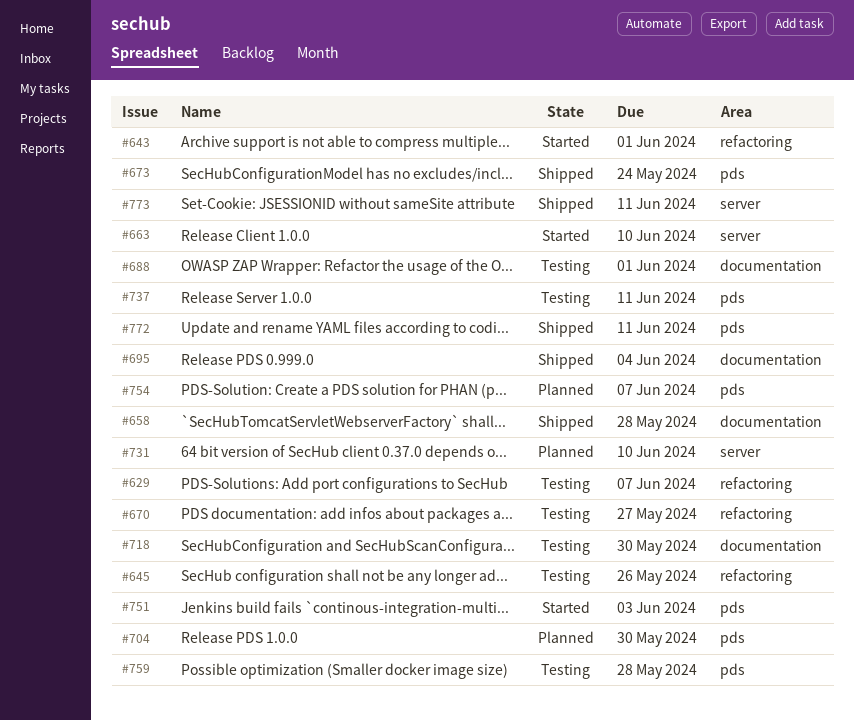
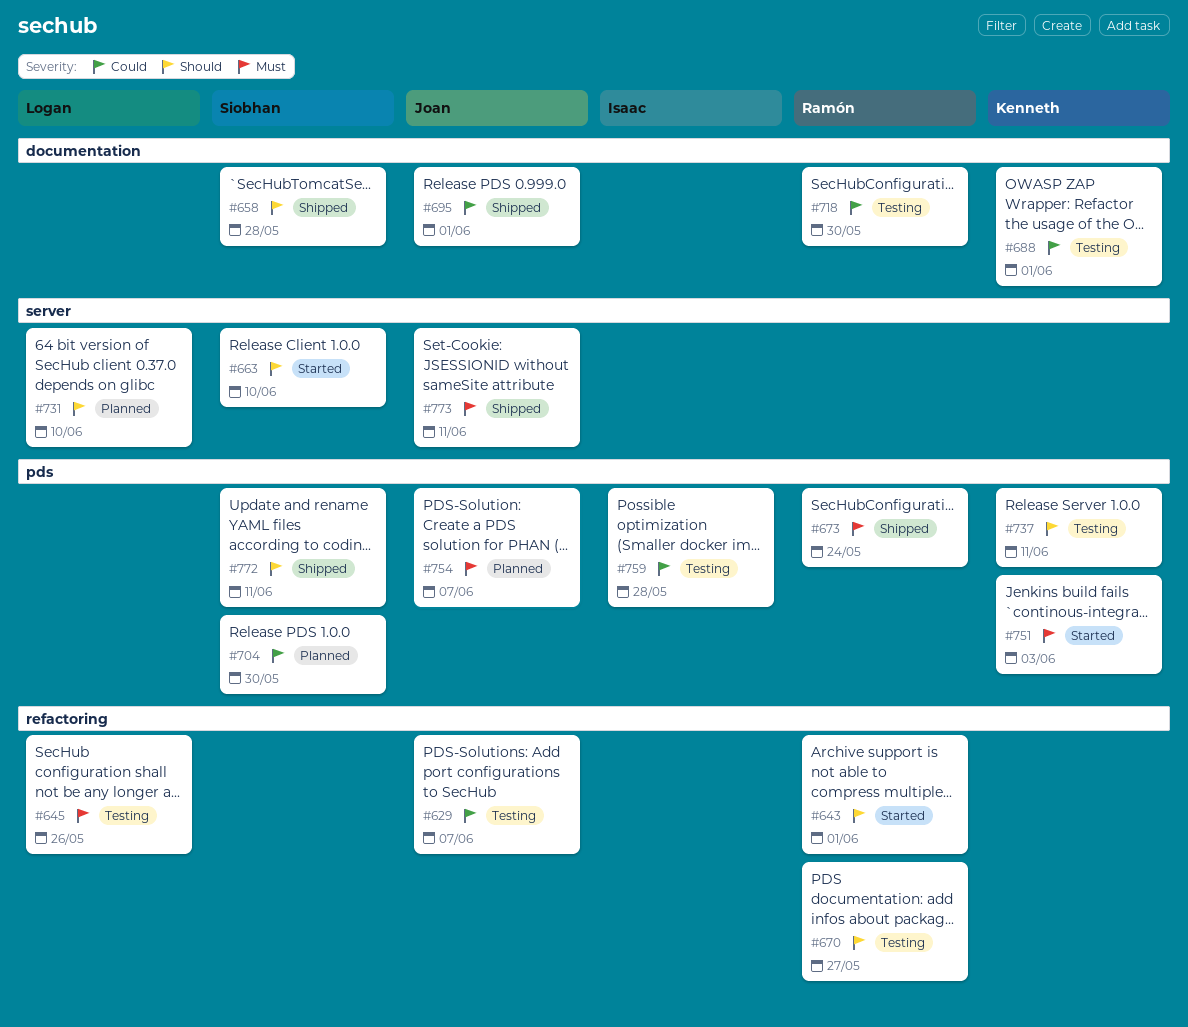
#695, due: Jun 4 -> Jun 1

